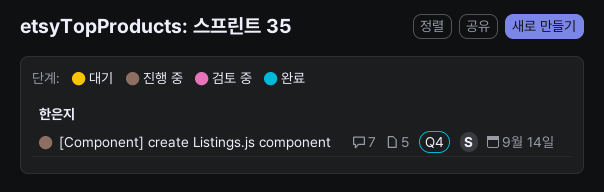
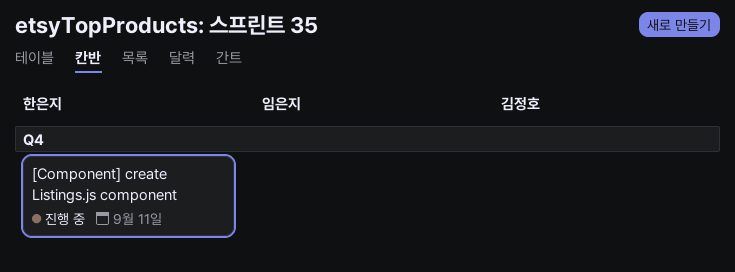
[Component] create Listings.js component, due: Sep 14 -> Sep 11

